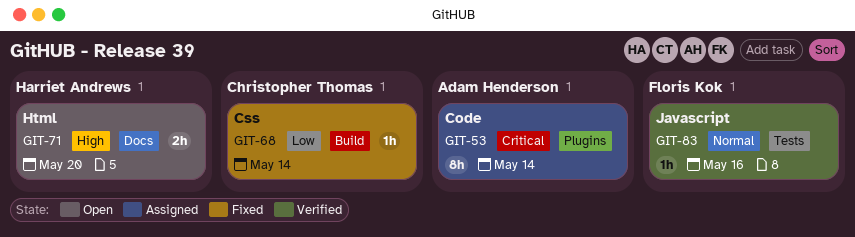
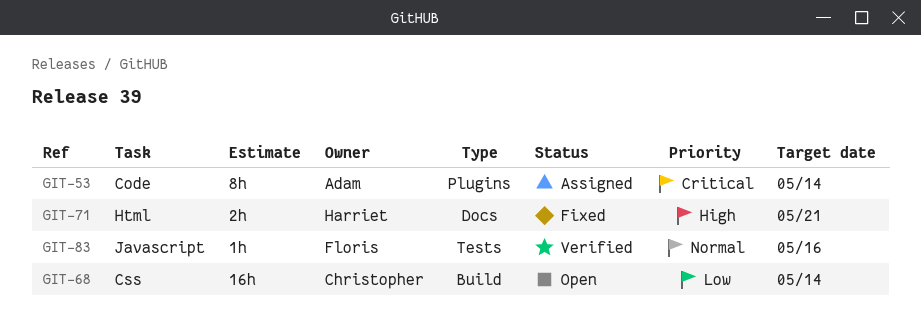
GIT-68, status: Fixed -> Open
GIT-68, estimate: 1h -> 16h
GIT-71, status: Open -> Fixed
GIT-71, due: May 20 -> May 21

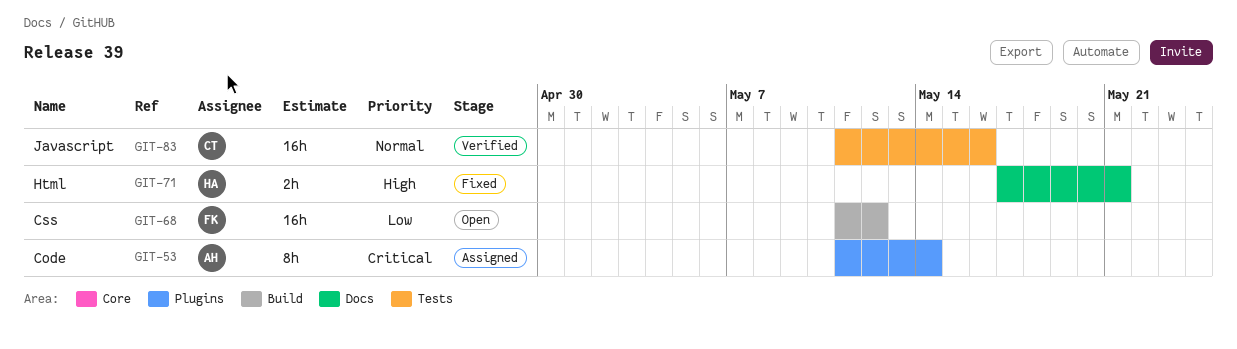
GIT-68, owner: Christopher -> Floris
GIT-68, due: May 14 -> May 12
GIT-83, owner: Floris -> Christopher
GIT-83, estimate: 1h -> 16h

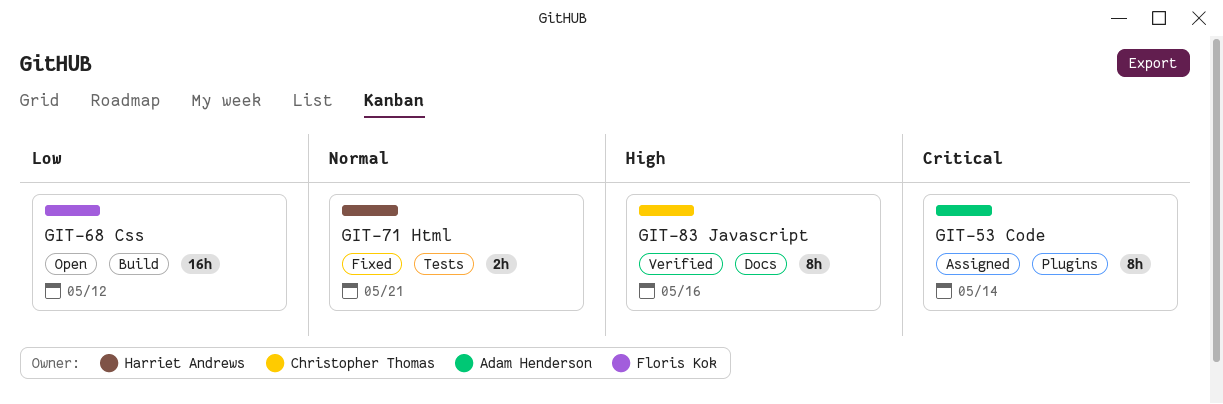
GIT-71, priority: High -> Normal
GIT-71, label: Docs -> Tests
GIT-83, priority: Normal -> High
GIT-83, label: Tests -> Docs
GIT-83, estimate: 16h -> 8h

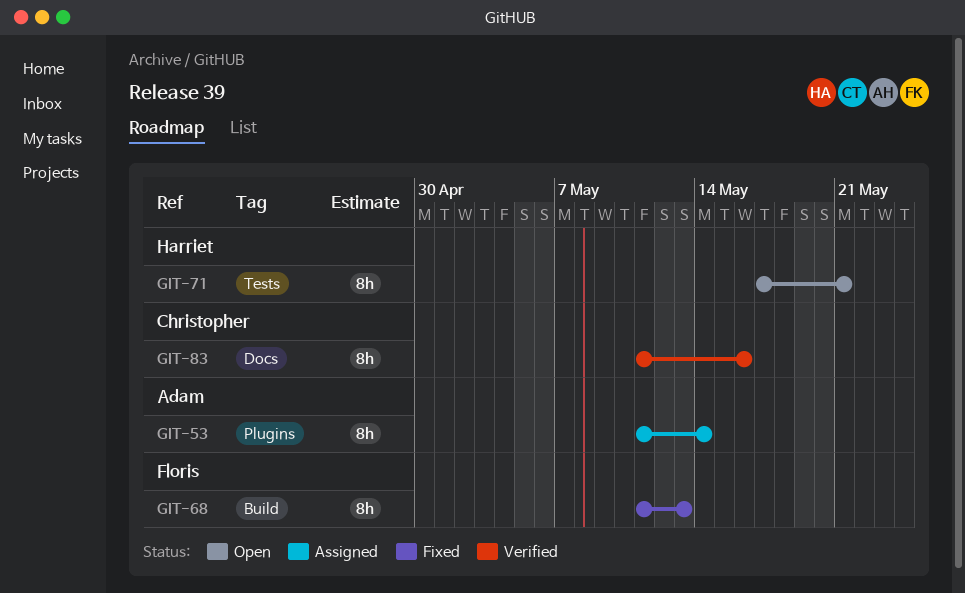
GIT-68, status: Open -> Fixed
GIT-68, estimate: 16h -> 8h
GIT-68, due: May 12 -> May 13
GIT-71, status: Fixed -> Open
GIT-71, estimate: 2h -> 8h

